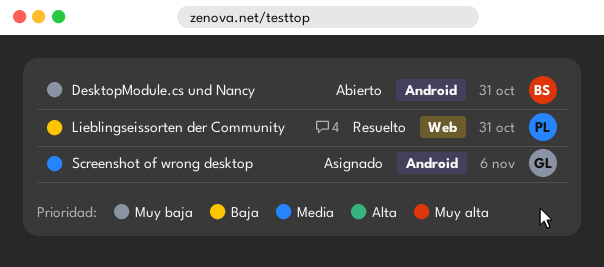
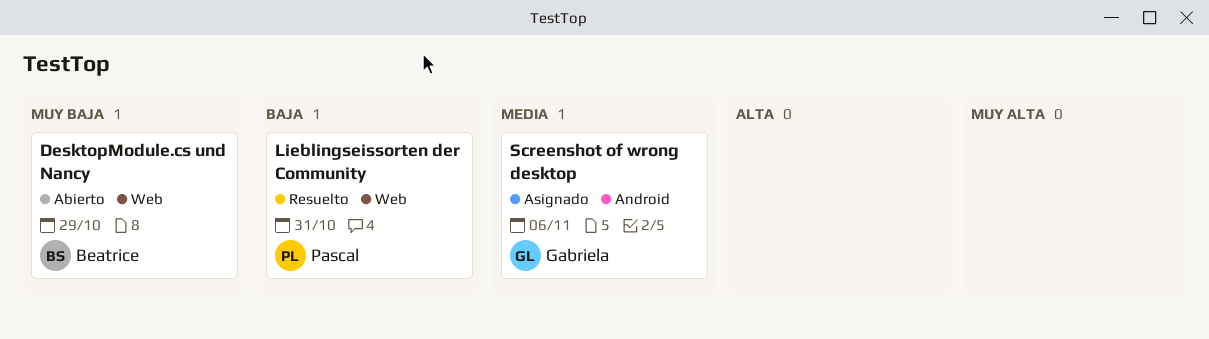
DesktopModule.cs und Nancy, label: Android -> Web
DesktopModule.cs und Nancy, due: Oct 31 -> Oct 29

